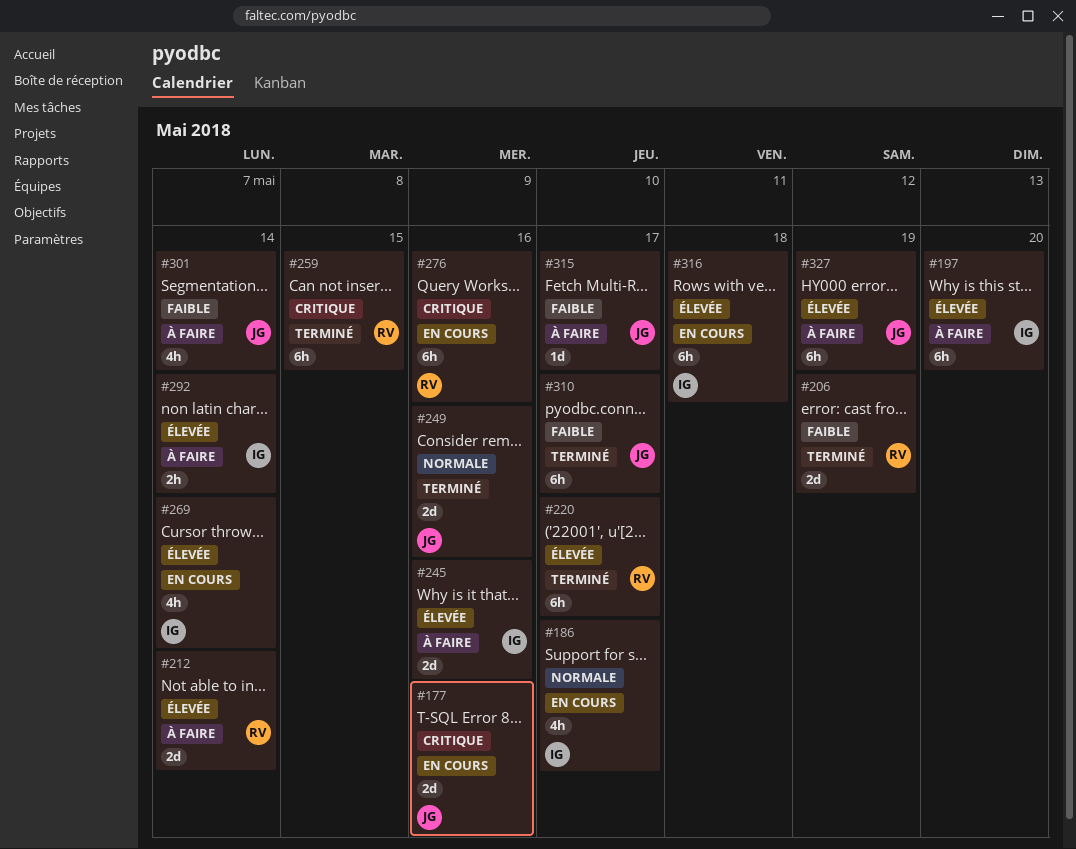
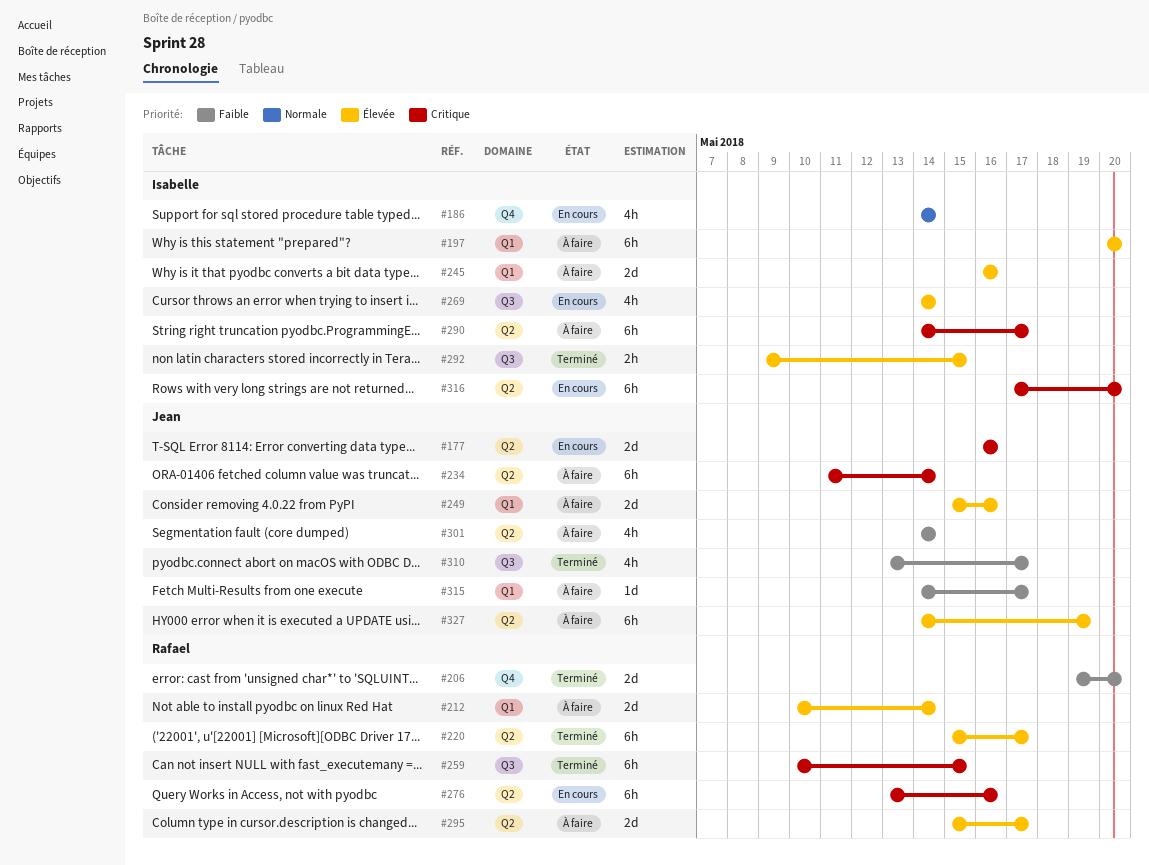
#186, due: May 17 -> May 14
#206, due: May 19 -> May 20
#234: none -> present
#249, status: Terminé -> À faire
#249, priority: Normale -> Élevée
#290: none -> present
#292, status: À faire -> Terminé
#292, due: May 14 -> May 15
#295: none -> present
#310, estimate: 6h -> 4h
#316, priority: Élevée -> Critique
#316, due: May 18 -> May 20

